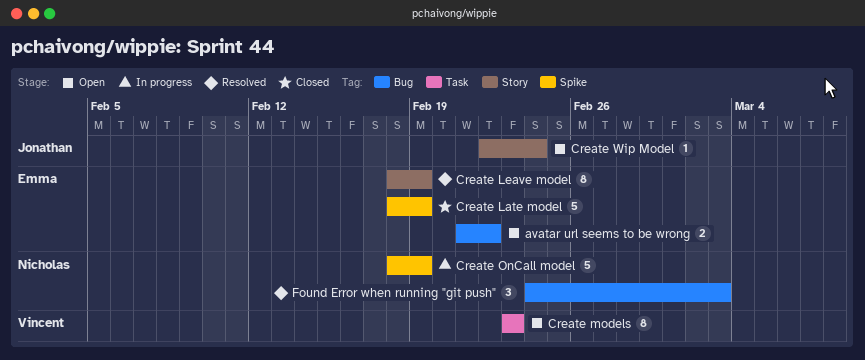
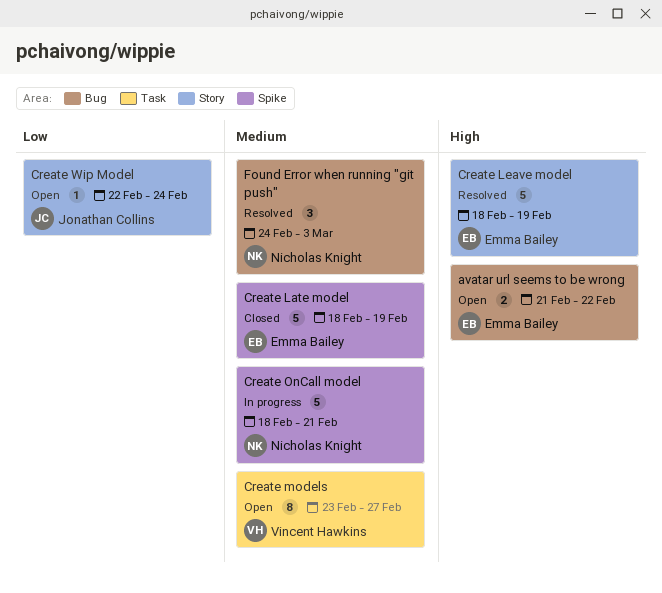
Create Leave model, estimate: 8 -> 5
Create models, due: Feb 23 -> Feb 27
Create OnCall model, due: Feb 19 -> Feb 21

